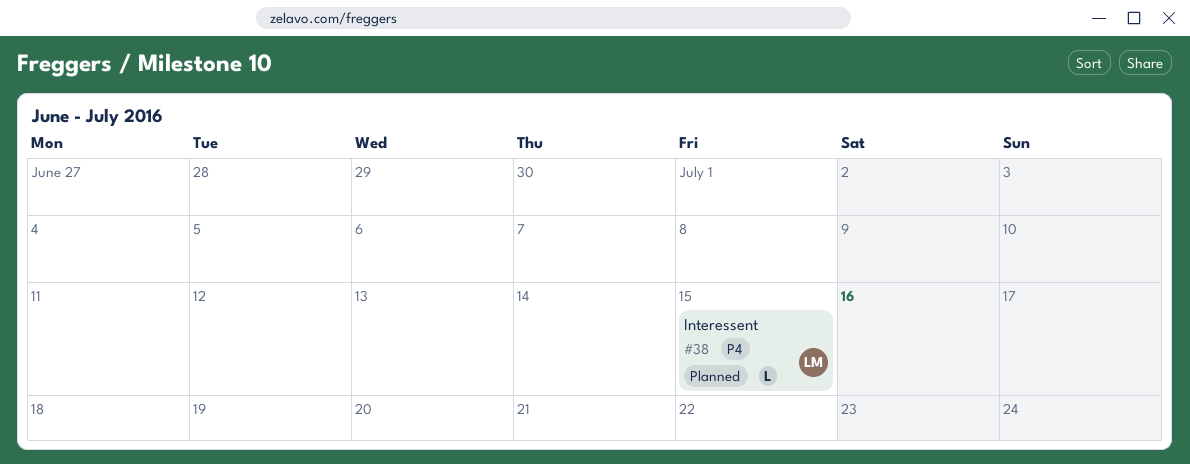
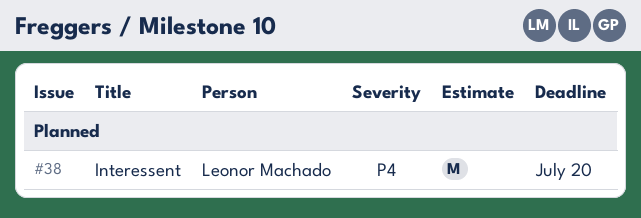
#38, estimate: L -> M
#38, due: Jul 15 -> Jul 20

